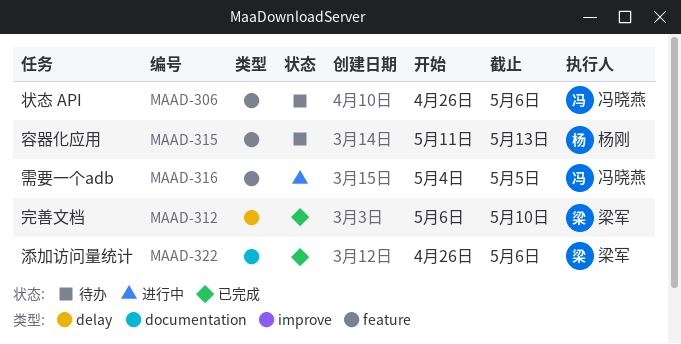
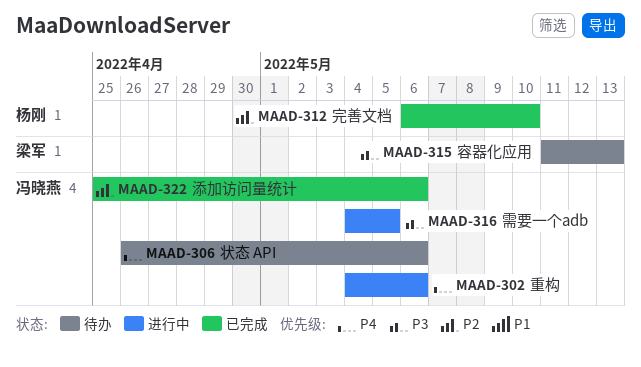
MAAD-302: none -> present
MAAD-312, owner: 梁军 -> 杨刚
MAAD-315, owner: 杨刚 -> 梁军
MAAD-322, owner: 梁军 -> 冯晓燕
MAAD-322, start: Apr 26 -> Apr 25

